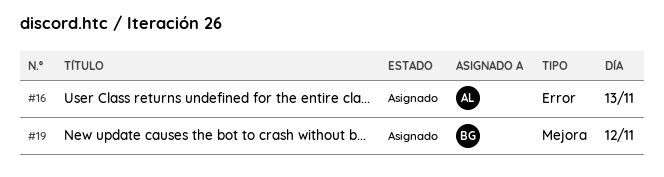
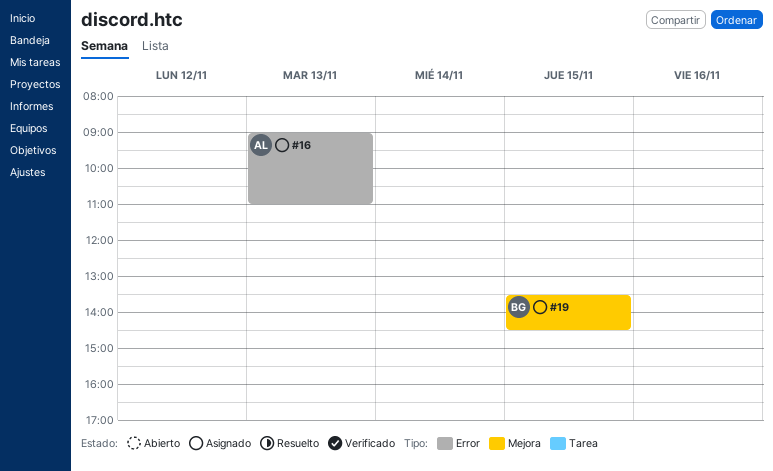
#19, day: Nov 12 -> Nov 15

